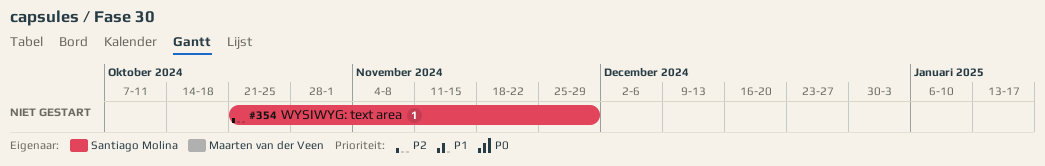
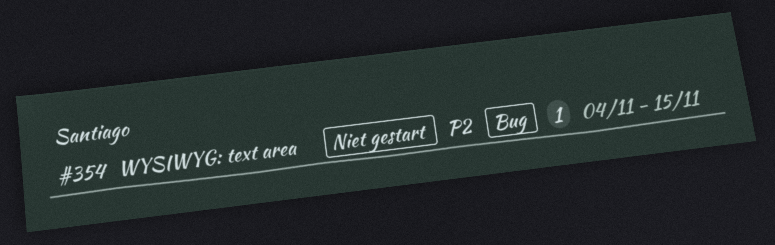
#354, start: Oct 21 -> Nov 4
#354, due: Nov 29 -> Nov 15

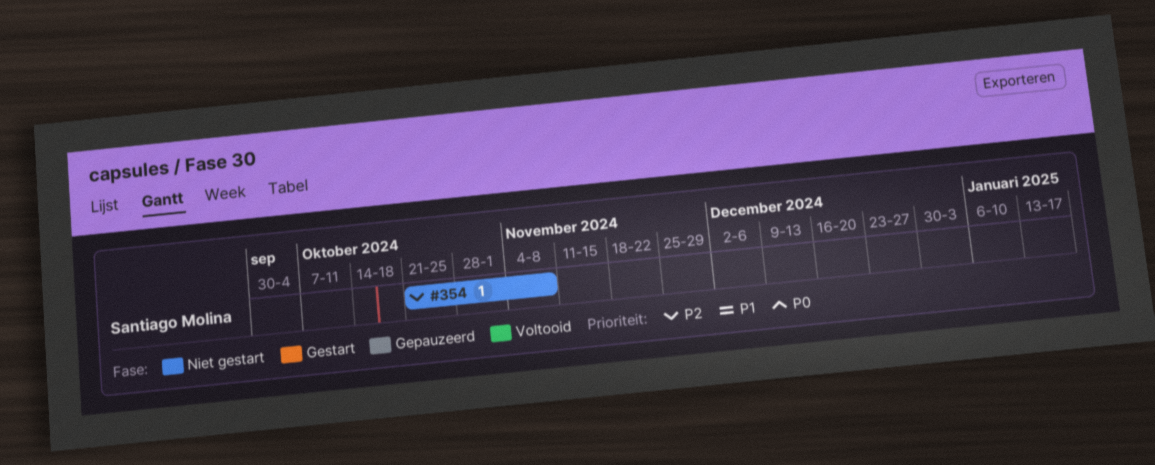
#354, start: Nov 4 -> Oct 21
#354, due: Nov 15 -> Nov 8

